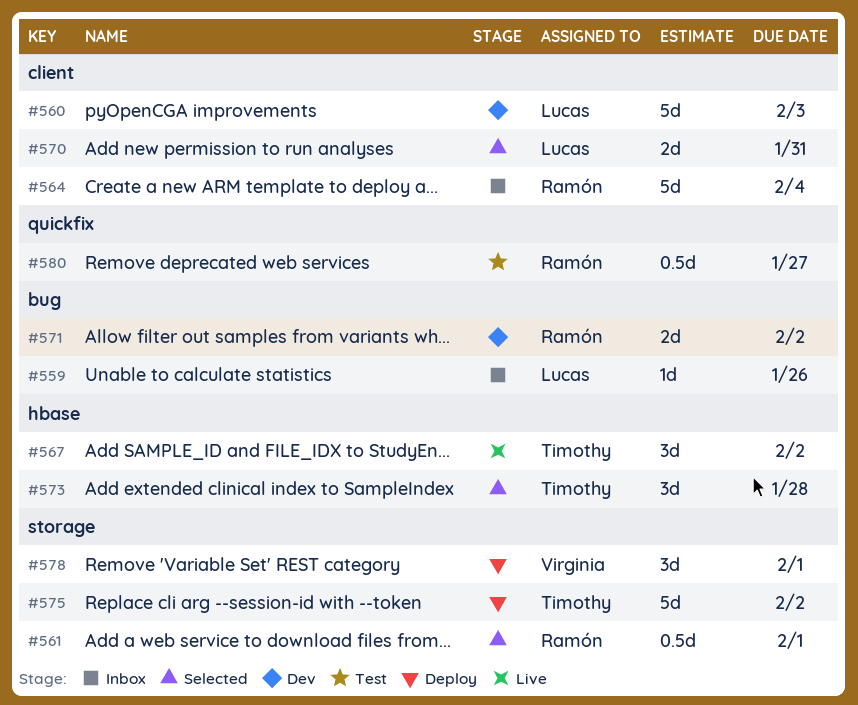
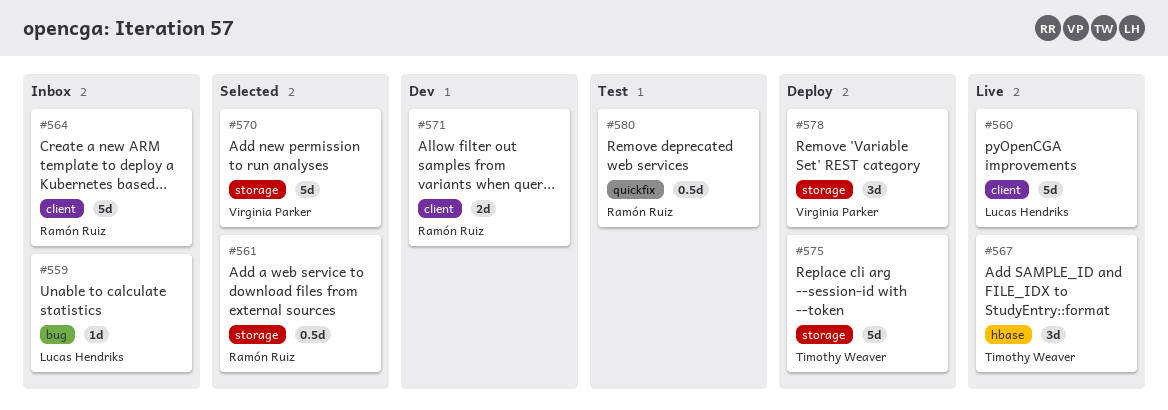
#560, status: Dev -> Live
#570, owner: Lucas Hendriks -> Virginia Parker
#570, label: client -> storage
#570, estimate: 2d -> 5d
#571, label: bug -> client
#573: present -> none

